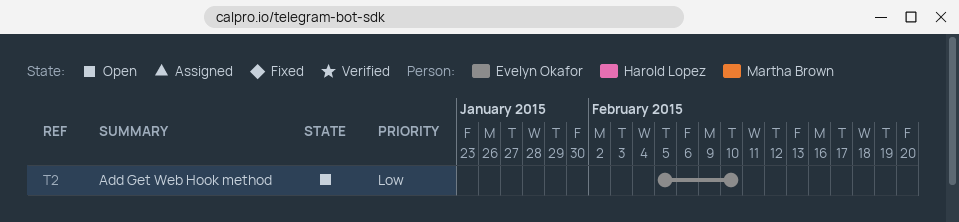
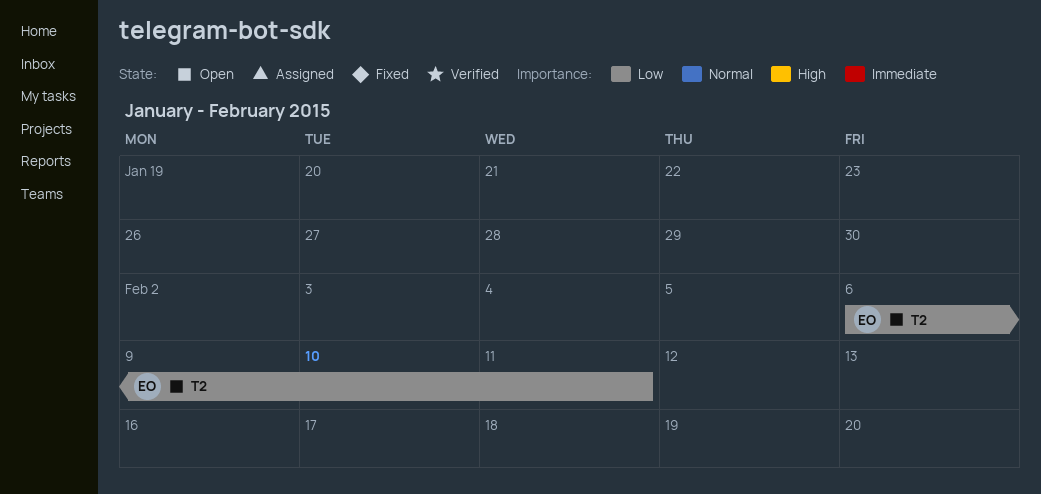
T2, start: Feb 5 -> Feb 6
T2, due: Feb 10 -> Feb 11

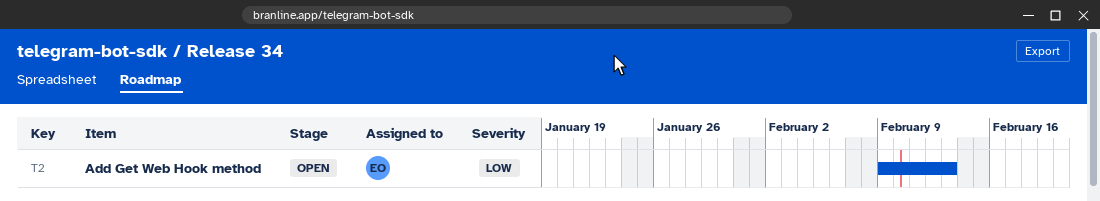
T2, start: Feb 6 -> Feb 9
T2, due: Feb 11 -> Feb 13

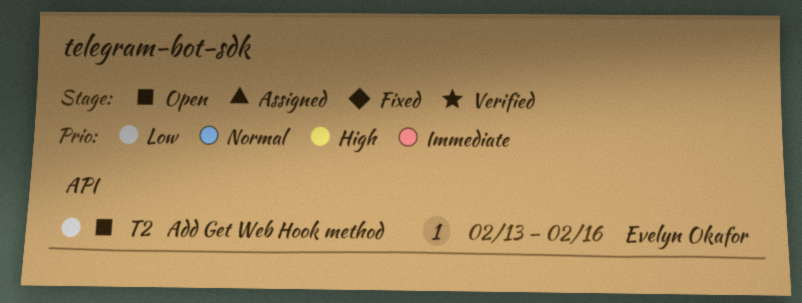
T2, start: Feb 9 -> Feb 13
T2, due: Feb 13 -> Feb 16

